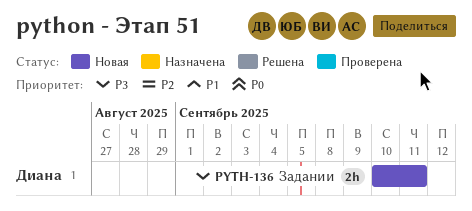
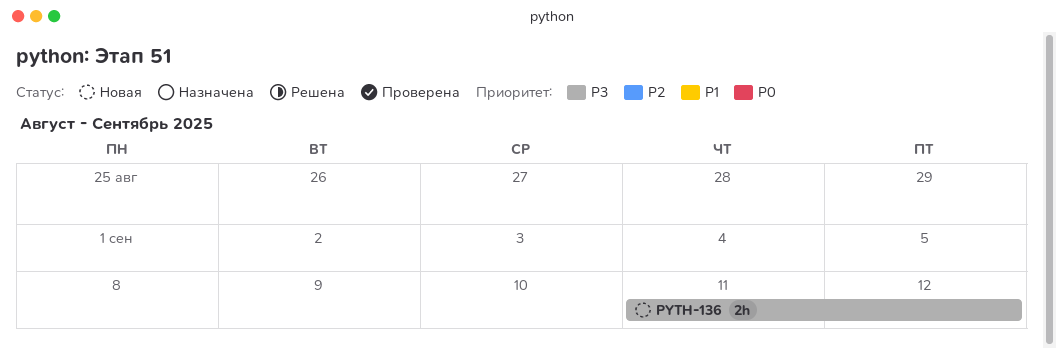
PYTH-136, start: Sep 10 -> Sep 11
PYTH-136, due: Sep 11 -> Sep 12

